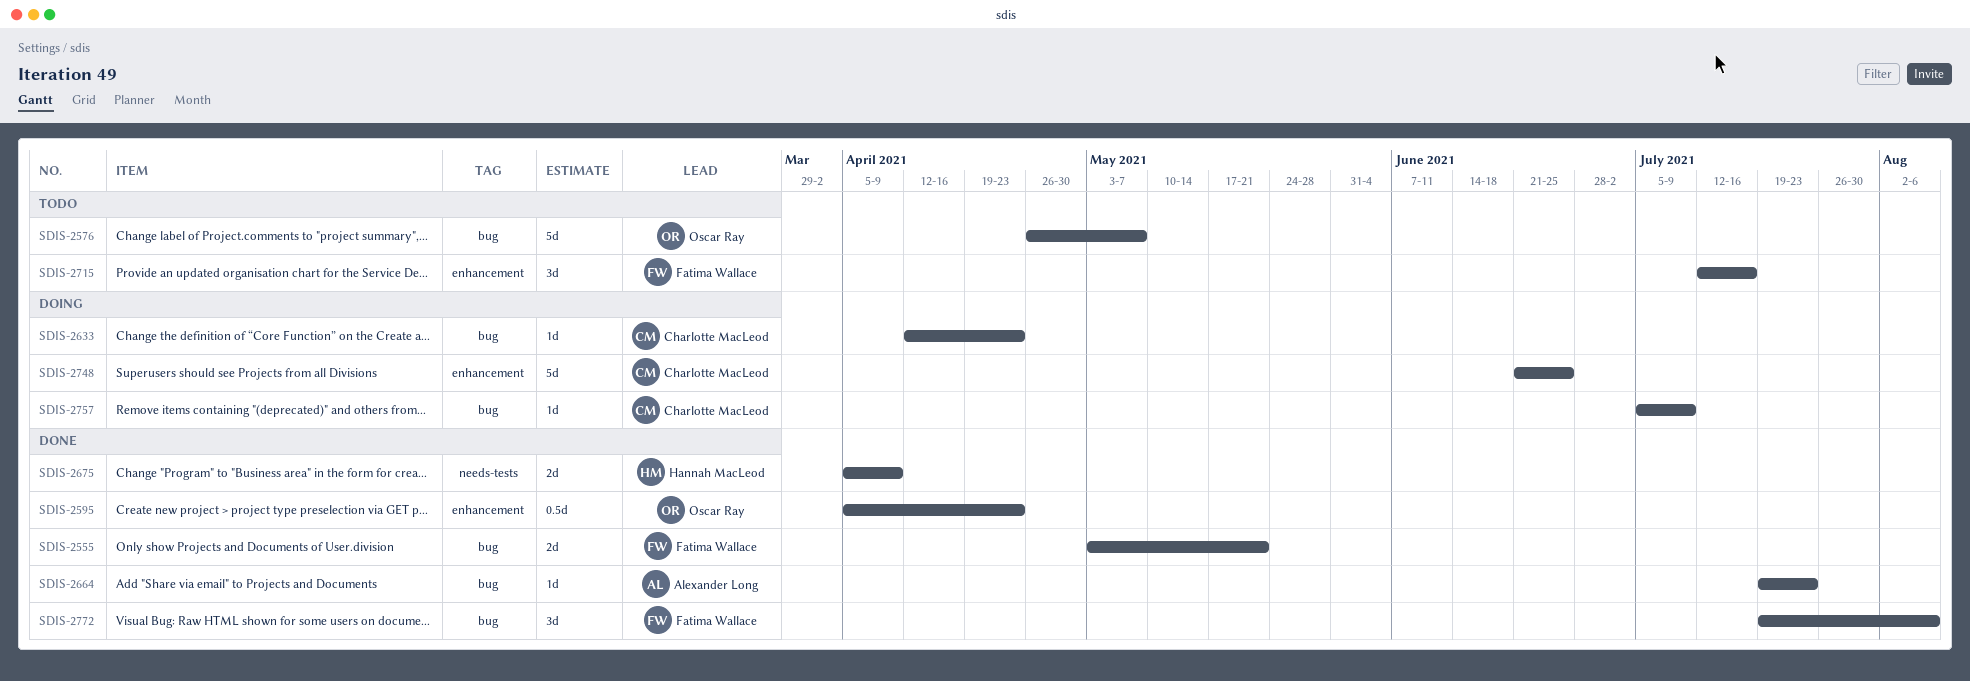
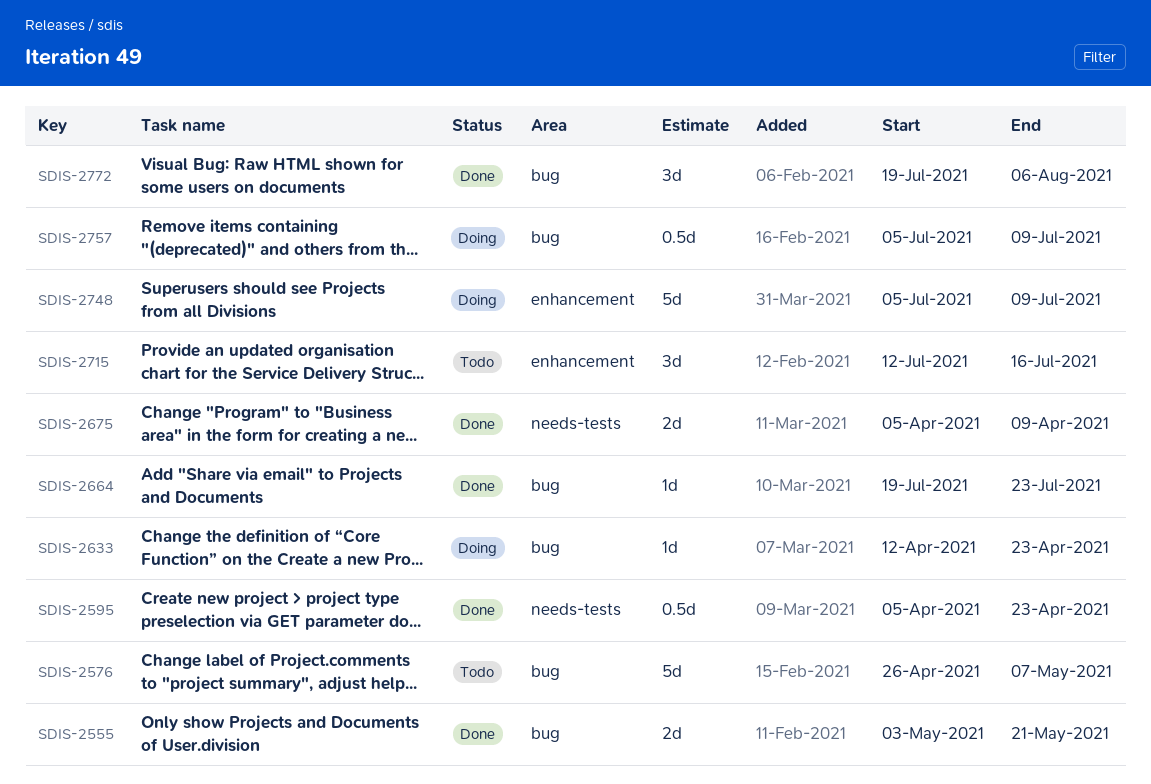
SDIS-2595, label: enhancement -> needs-tests
SDIS-2748, start: Jun 21 -> Jul 5
SDIS-2748, due: Jun 25 -> Jul 9
SDIS-2757, estimate: 1d -> 0.5d

